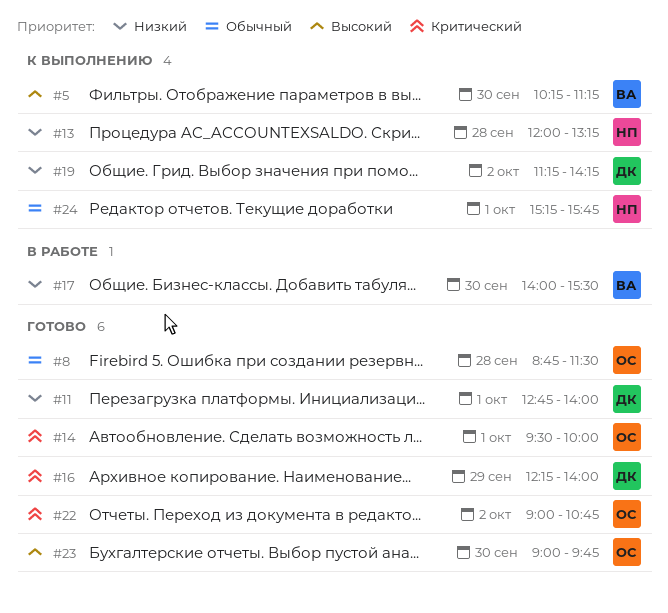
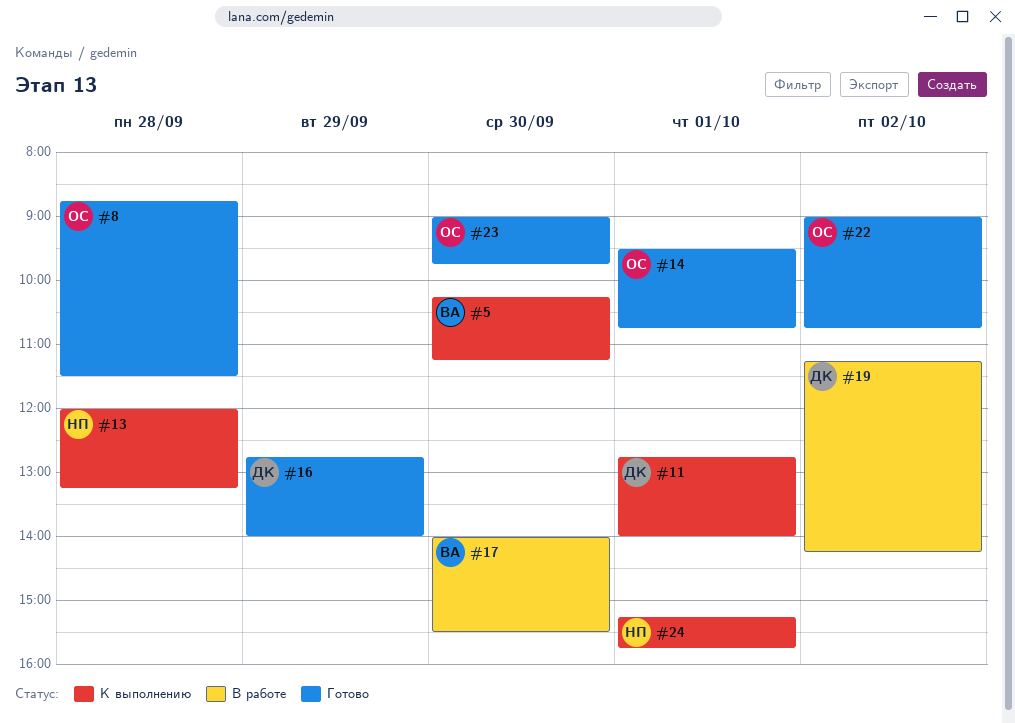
#11, status: Готово -> К выполнению
#14, ends: 10:00 -> 10:45
#16, begins: 12:15 -> 12:45
#19, status: К выполнению -> В работе

